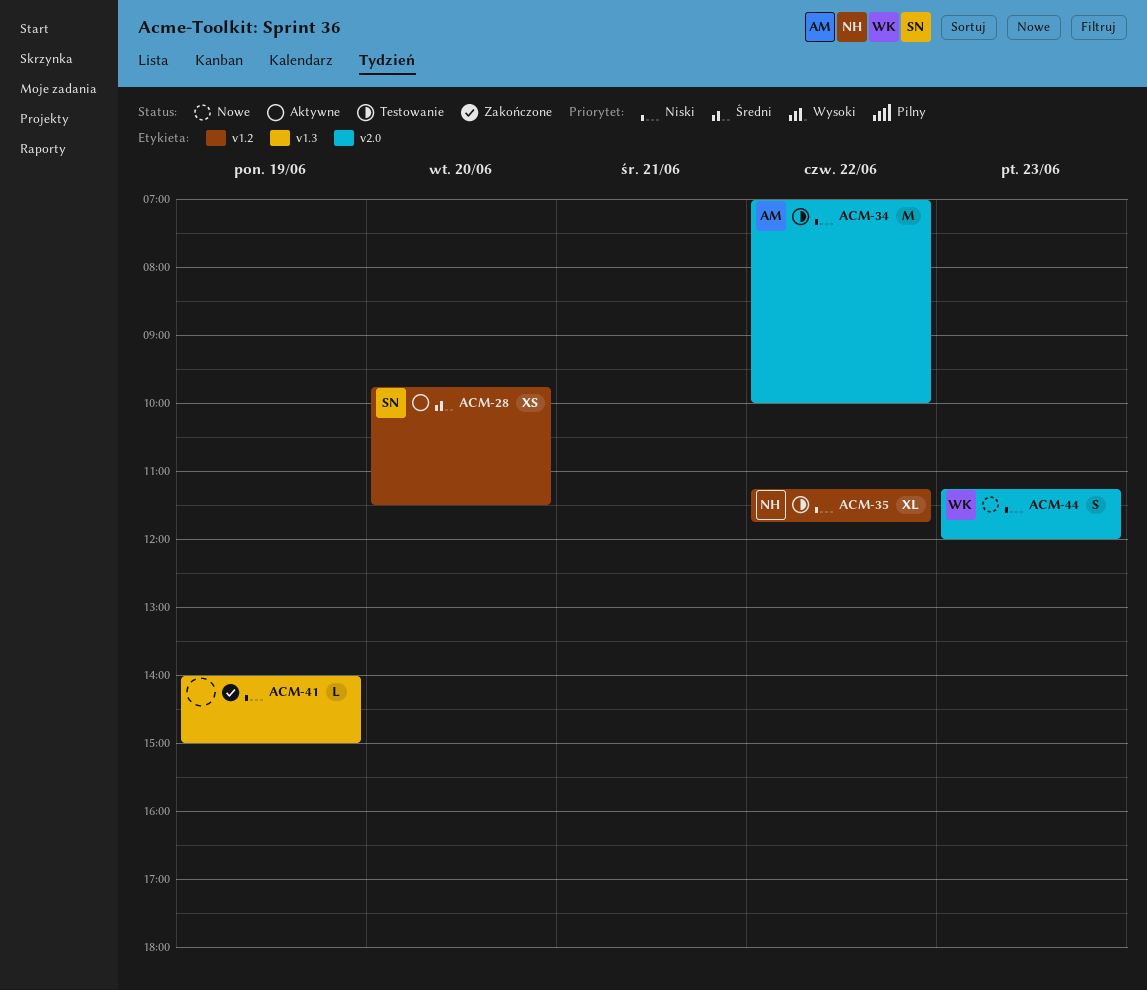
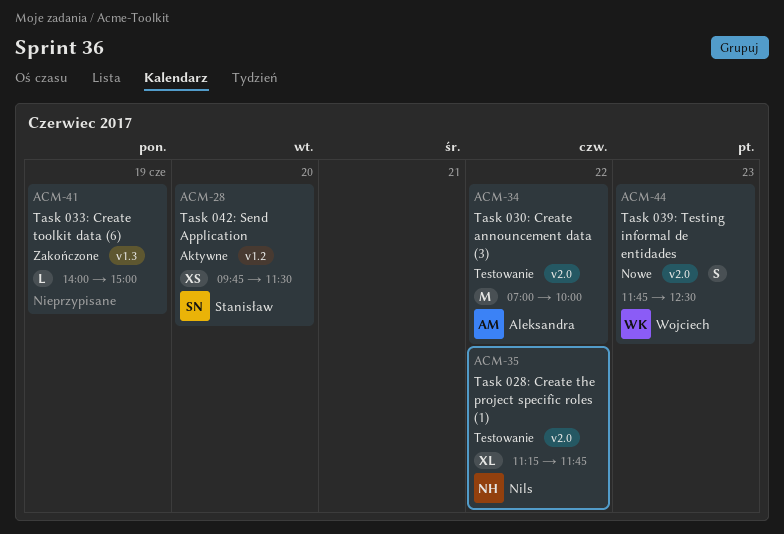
ACM-35, label: v1.2 -> v2.0
ACM-44, begins: 11:15 -> 11:45
ACM-44, ends: 12:00 -> 12:30

